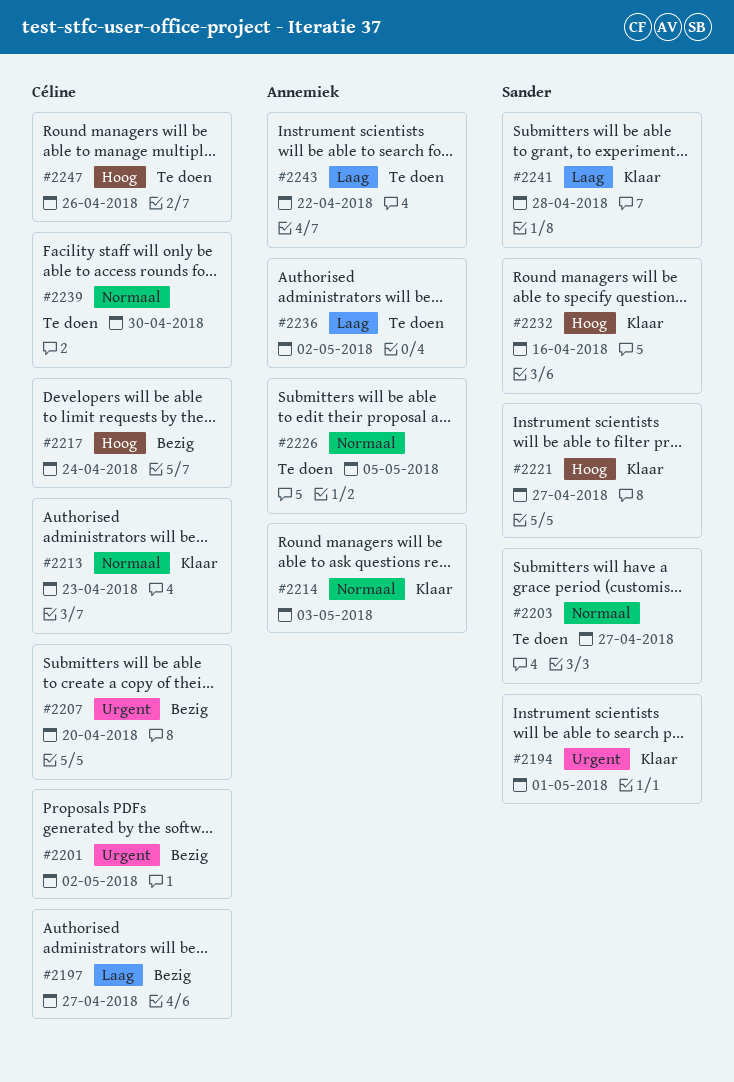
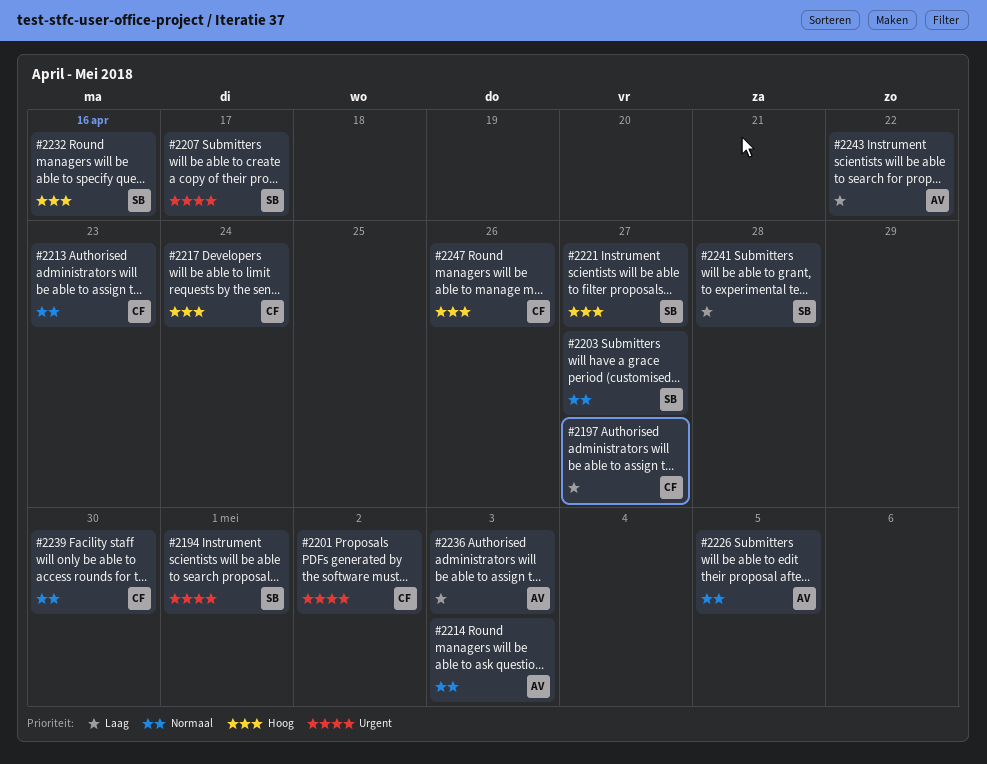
#2207, owner: Céline -> Sander
#2207, due: Apr 20 -> Apr 17
#2236, due: May 2 -> May 3

